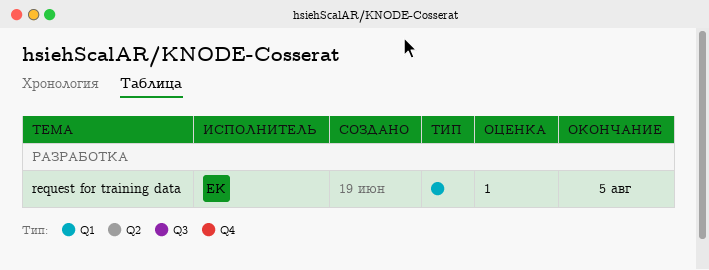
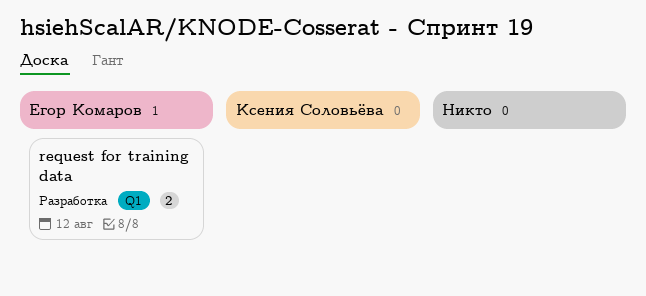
request for training data, estimate: 1 -> 2
request for training data, due: Aug 5 -> Aug 12

